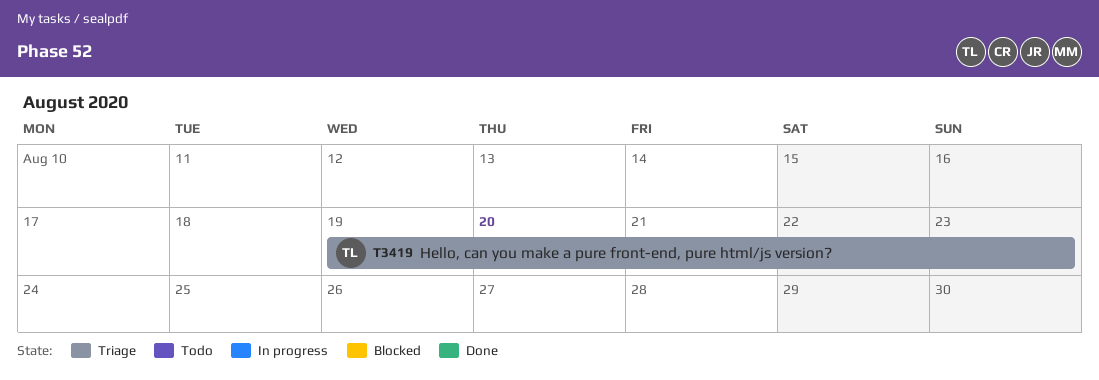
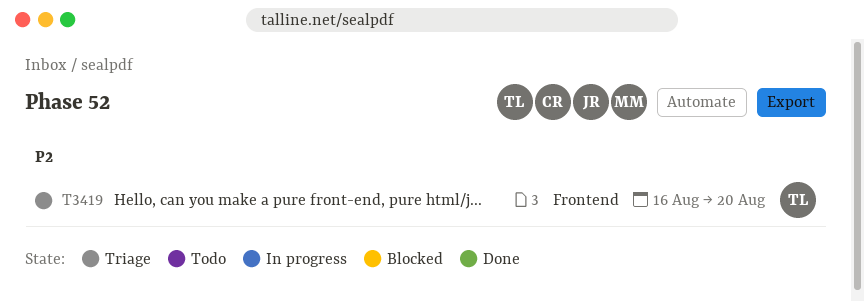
T3419, start: Aug 19 -> Aug 16
T3419, due: Aug 23 -> Aug 20

